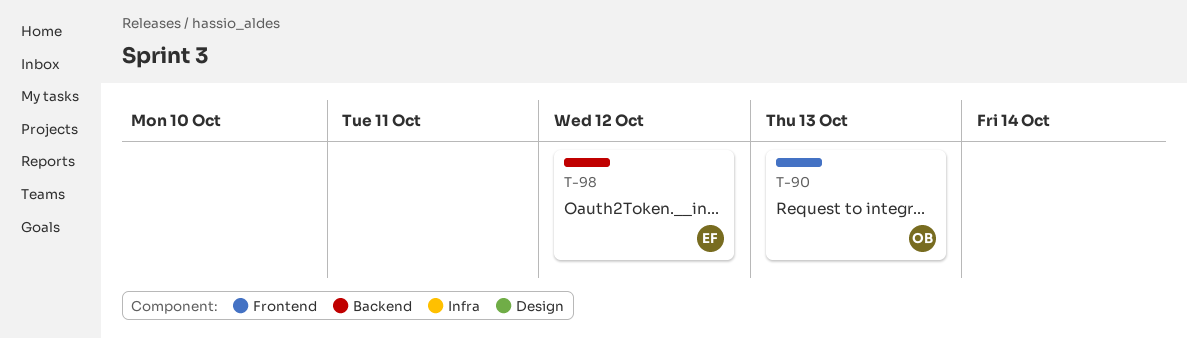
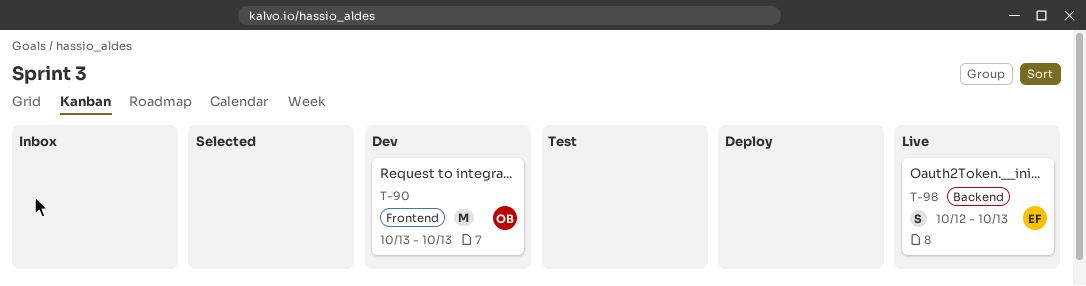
T-98, due: Oct 12 -> Oct 13

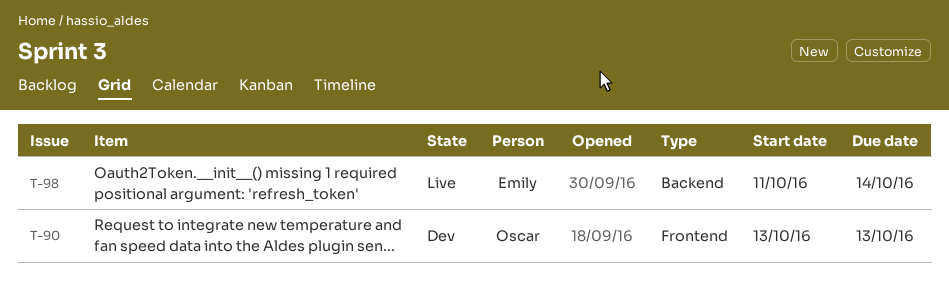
T-98, start: Oct 12 -> Oct 11
T-98, due: Oct 13 -> Oct 14

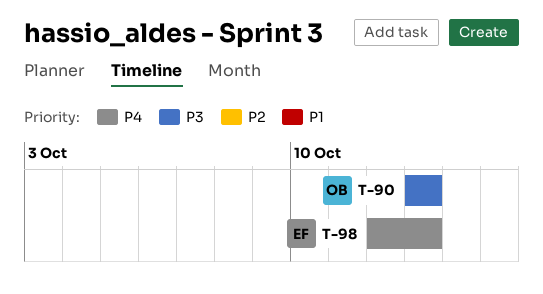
T-98, start: Oct 11 -> Oct 12
T-98, due: Oct 14 -> Oct 13

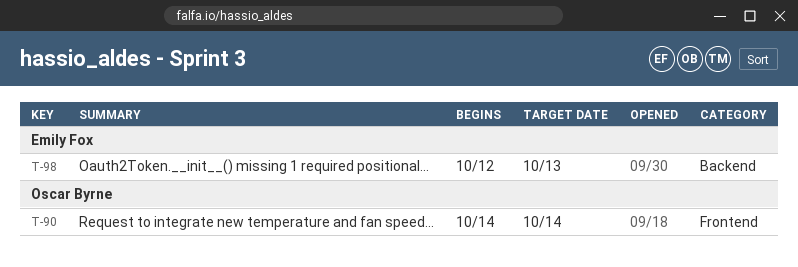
T-90, start: Oct 13 -> Oct 14
T-90, due: Oct 13 -> Oct 14

